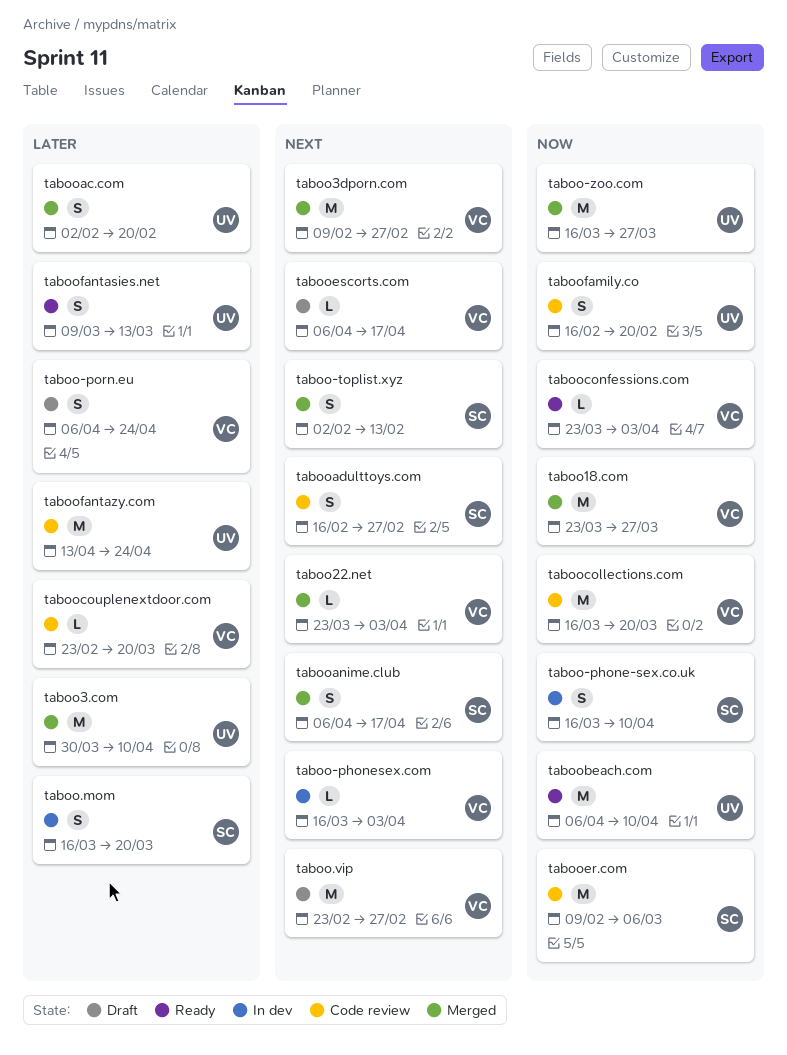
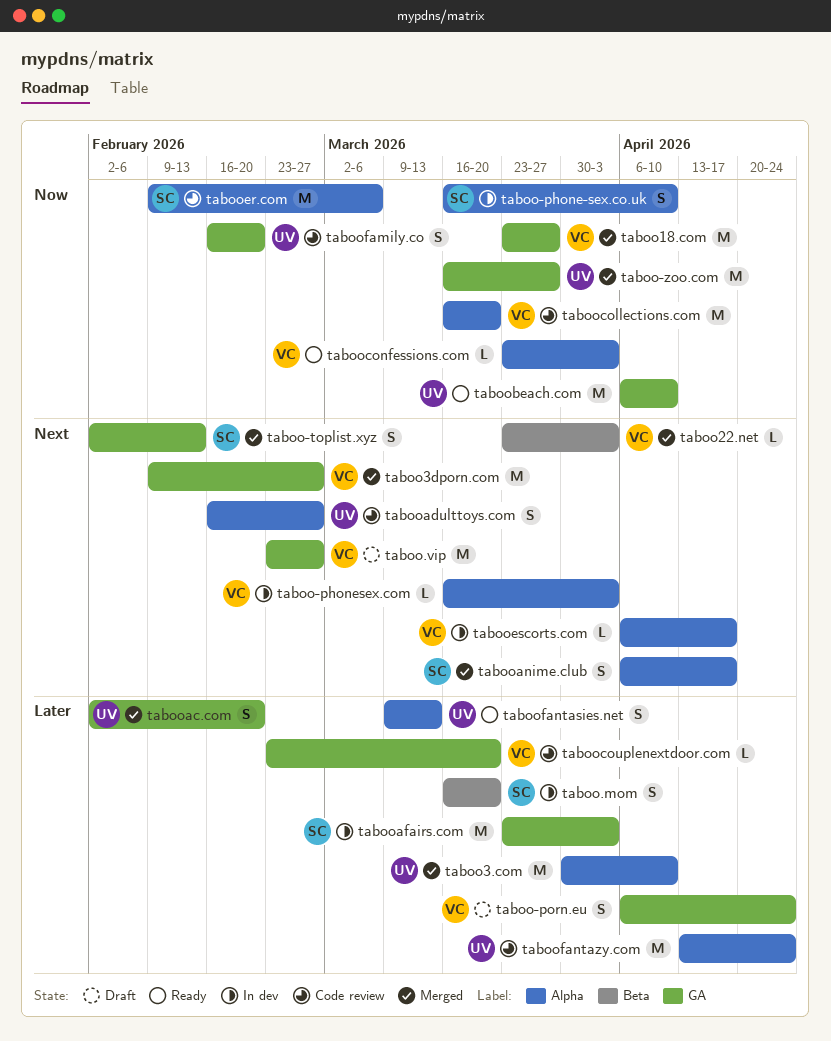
tabooadulttoys.com, owner: SC -> UV
tabooafairs.com: none -> present
tabooescorts.com, status: Draft -> In dev

